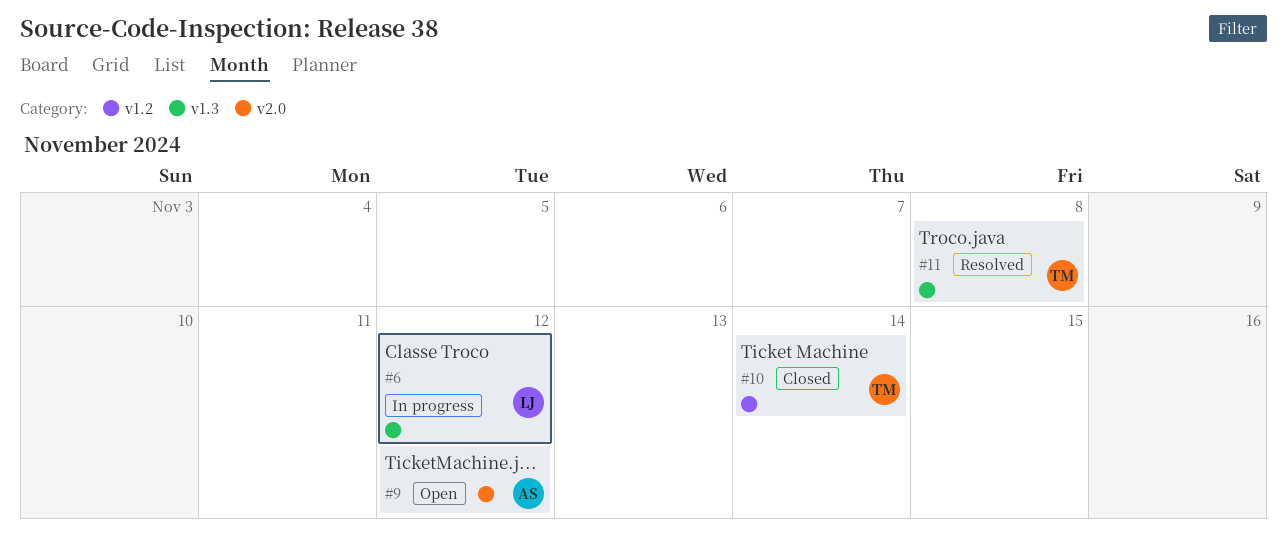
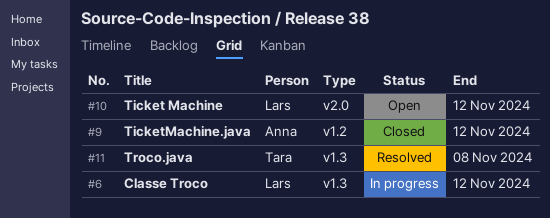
#9, status: Open -> Closed
#9, label: v2.0 -> v1.2
#10, status: Closed -> Open
#10, owner: Tara -> Lars
#10, label: v1.2 -> v2.0
#10, due: Nov 14 -> Nov 12

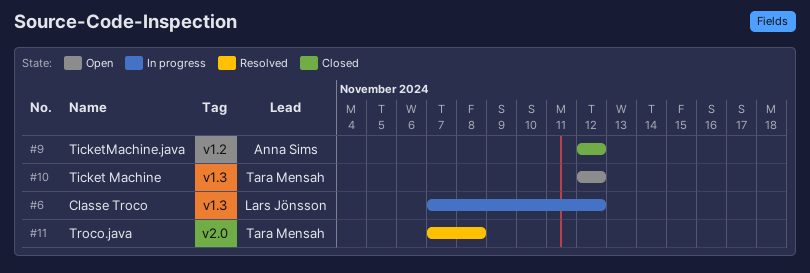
#10, owner: Lars Jönsson -> Tara Mensah
#10, label: v2.0 -> v1.3
#11, label: v1.3 -> v2.0

